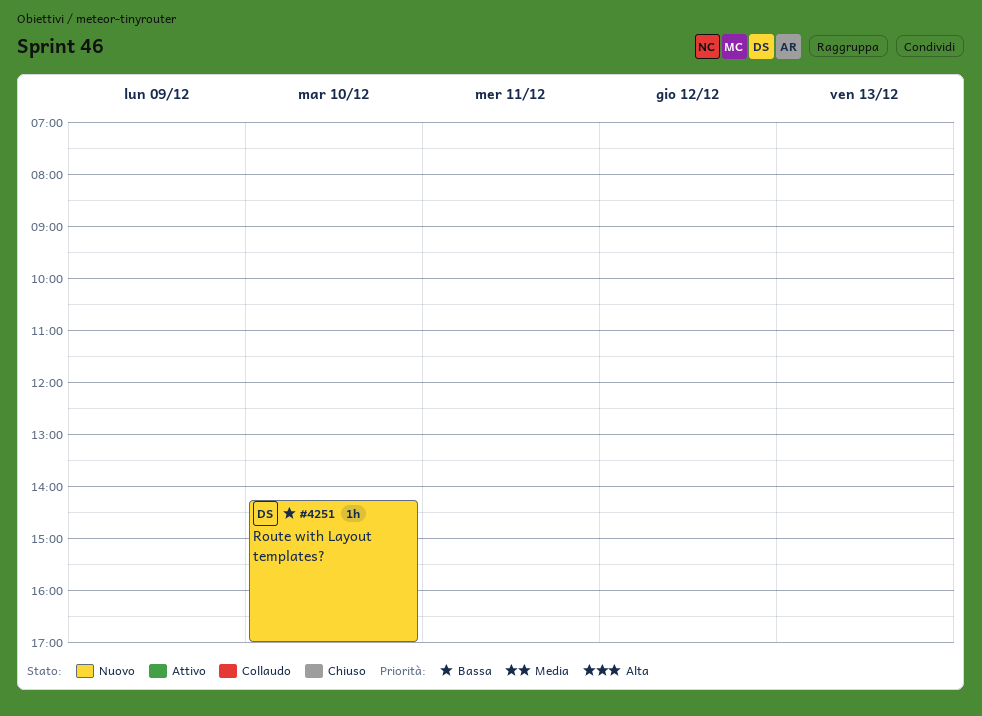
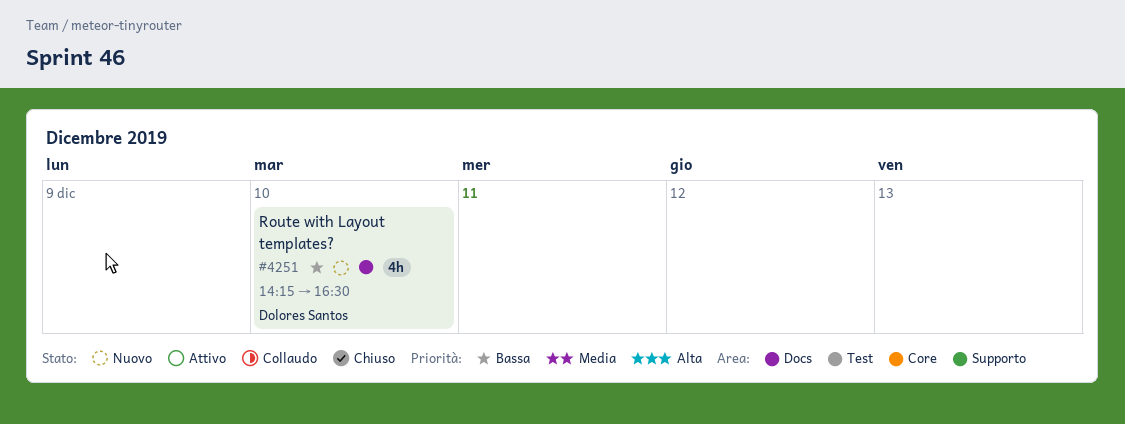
#4251, estimate: 1h -> 4h
#4251, ends: 17:00 -> 16:30

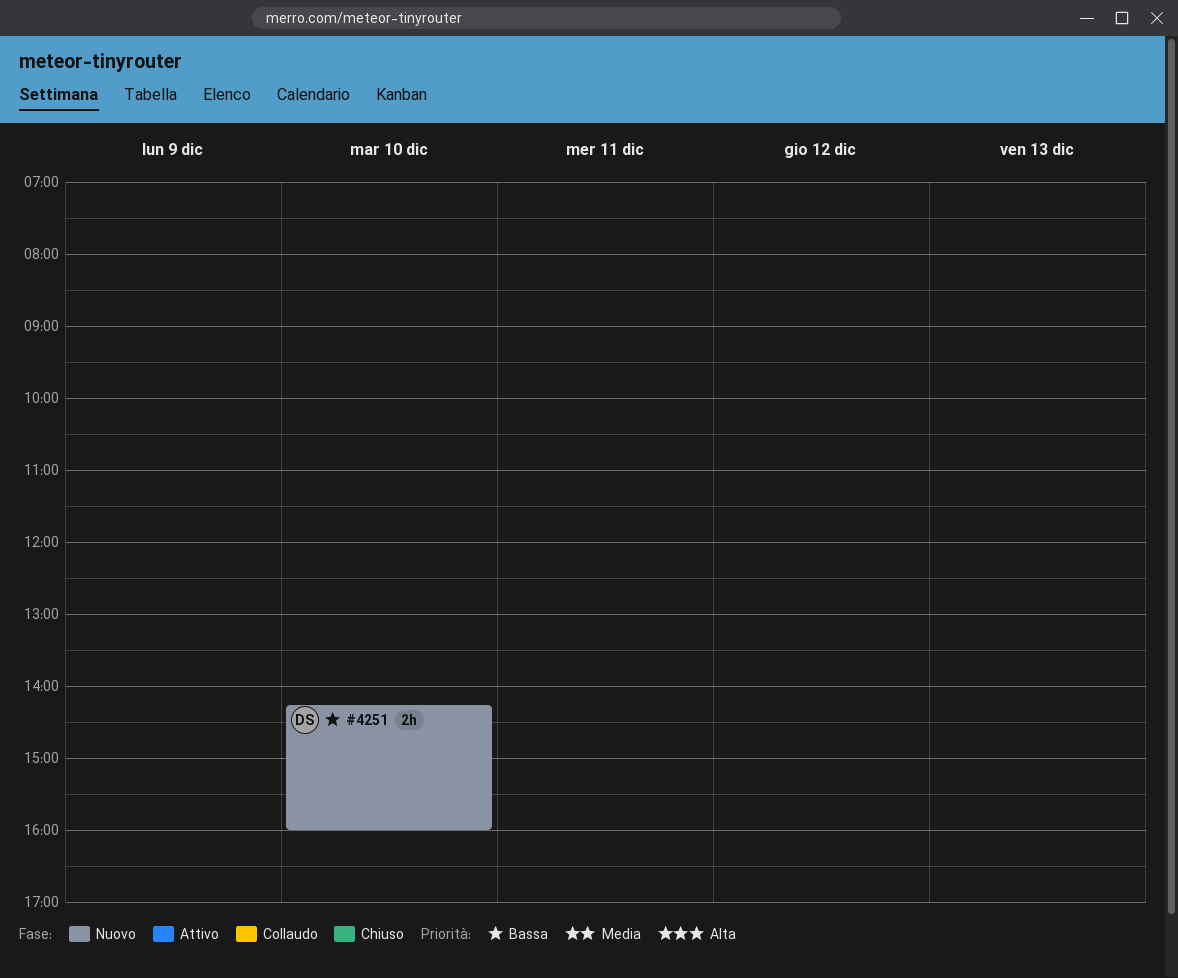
#4251, estimate: 4h -> 2h
#4251, ends: 16:30 -> 16:00

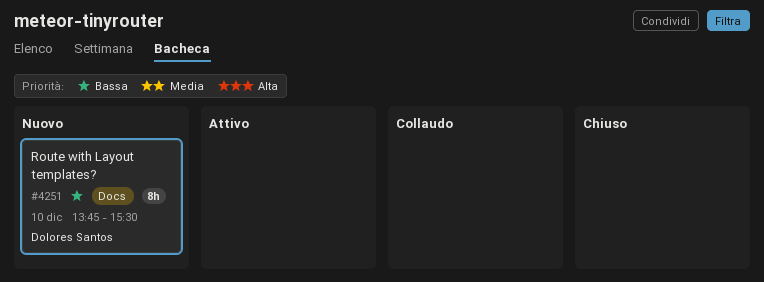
#4251, estimate: 2h -> 8h
#4251, begins: 14:15 -> 13:45
#4251, ends: 16:00 -> 15:30

